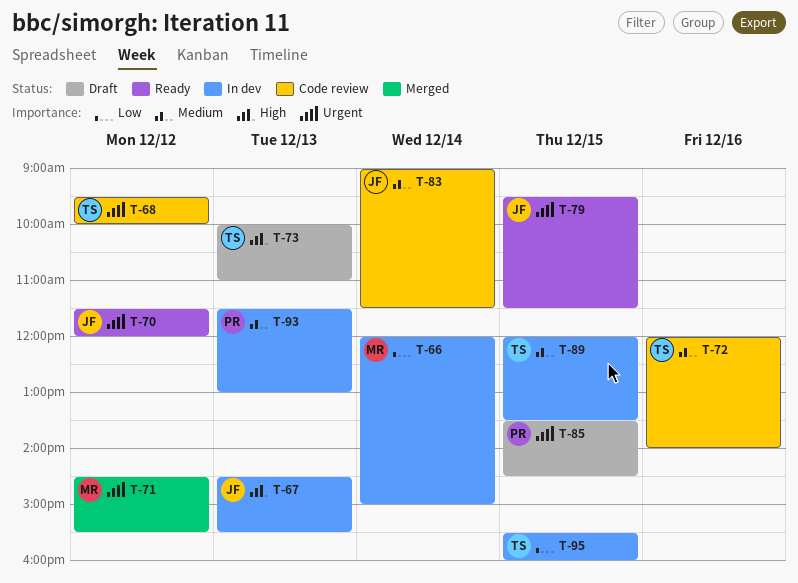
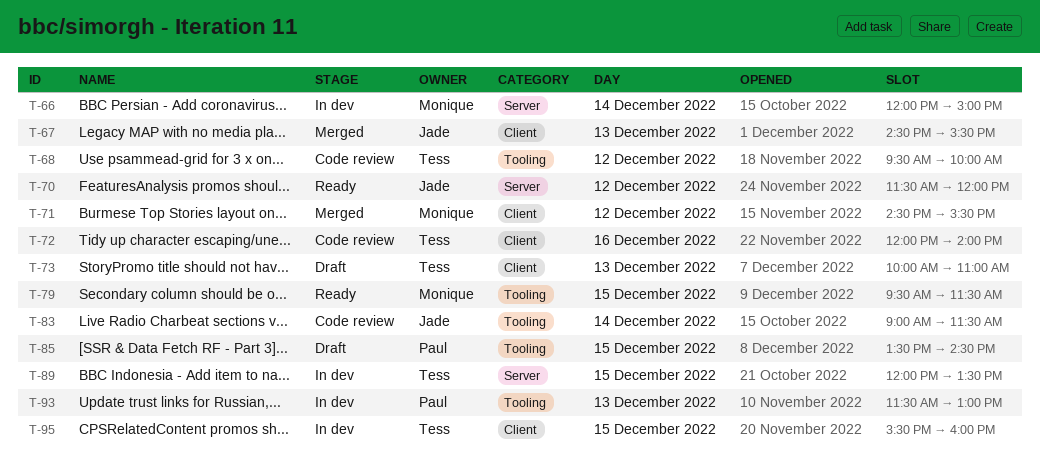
T-67, status: In dev -> Merged
T-79, owner: Jade -> Monique

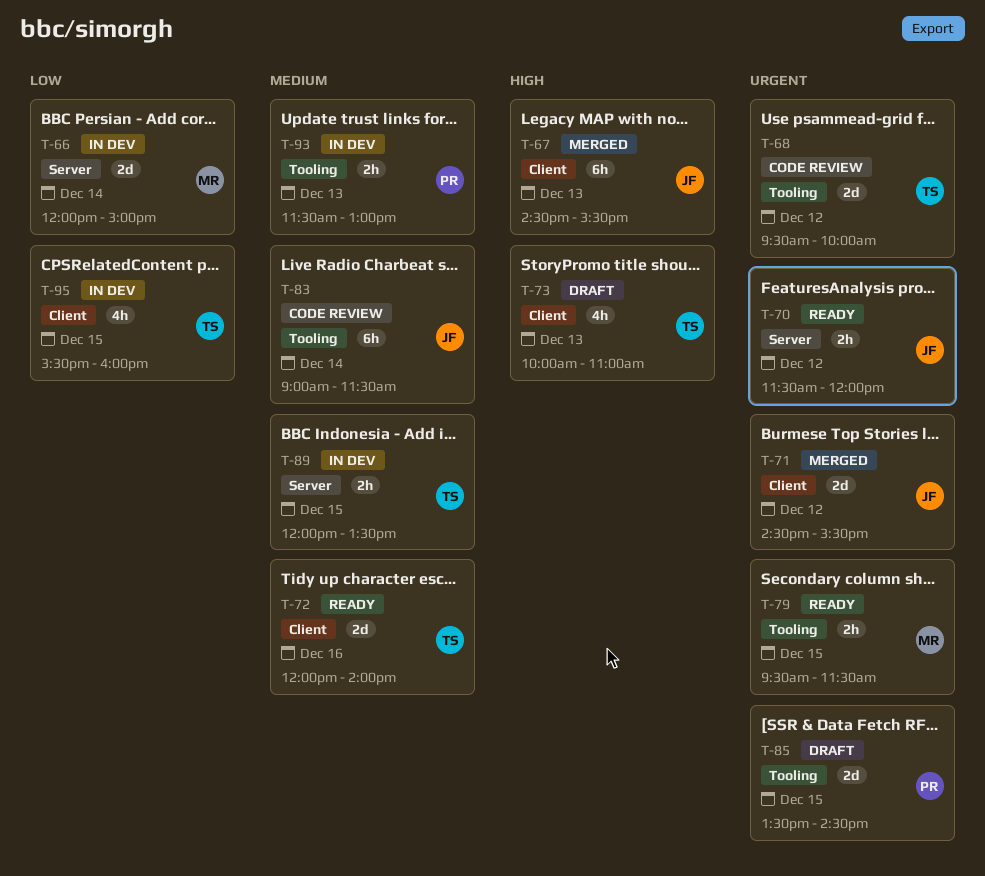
T-71, owner: Monique -> Jade
T-72, status: Code review -> Ready

